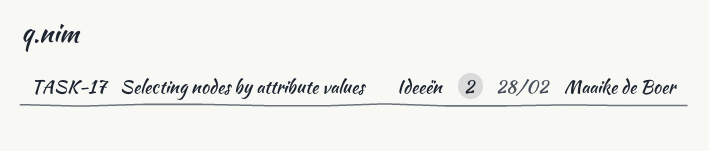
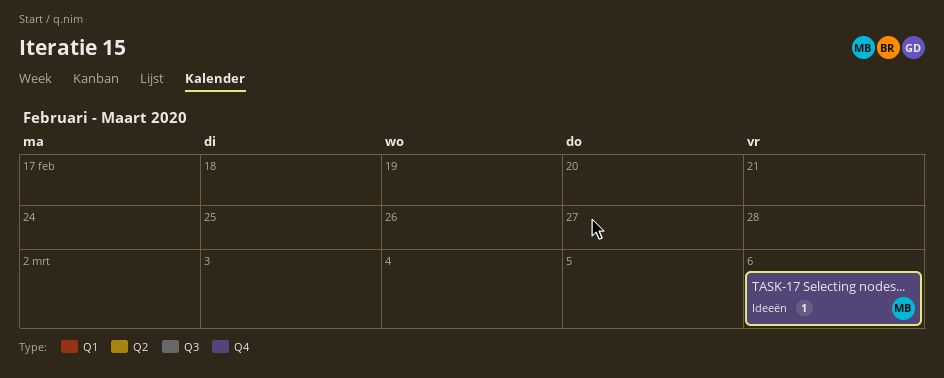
TASK-17, estimate: 2 -> 1
TASK-17, due: Feb 28 -> Mar 6

